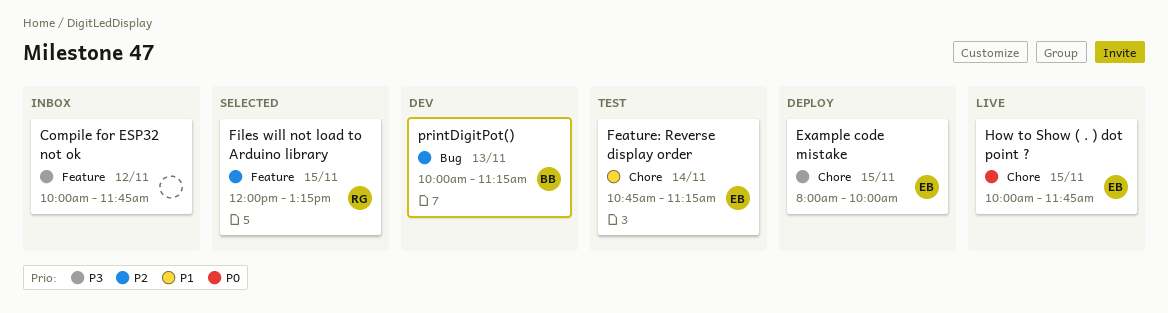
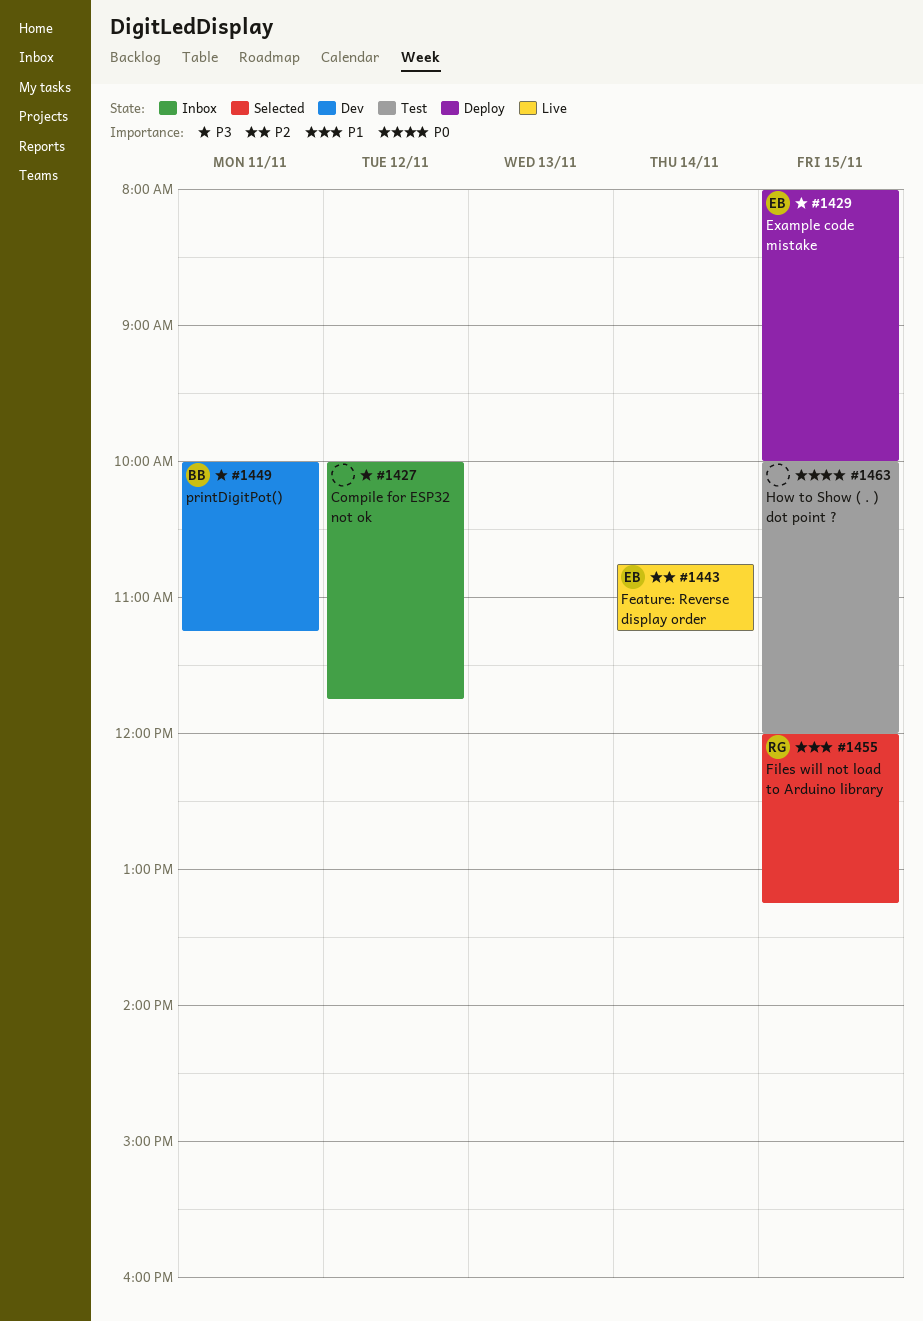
Feature: Reverse display order, status: Test -> Live
Feature: Reverse display order, priority: P1 -> P2
Files will not load to Arduino library, priority: P2 -> P1
How to Show ( . ) dot point ?, status: Live -> Test
How to Show ( . ) dot point ?, owner: EB -> none
How to Show ( . ) dot point ?, ends: 11:45 -> 12:00
printDigitPot(), priority: P2 -> P3
printDigitPot(), day: Nov 13 -> Nov 11

